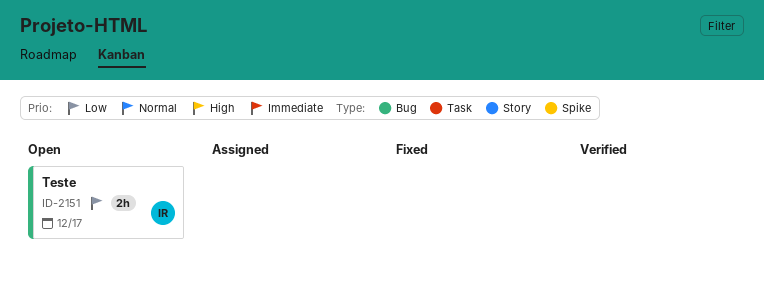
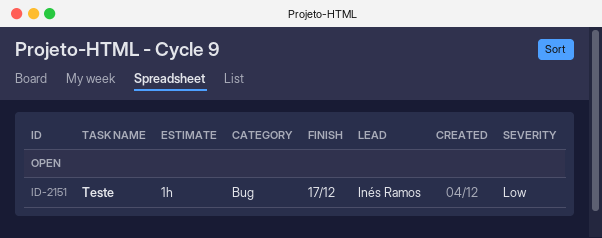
ID-2151, estimate: 2h -> 1h

